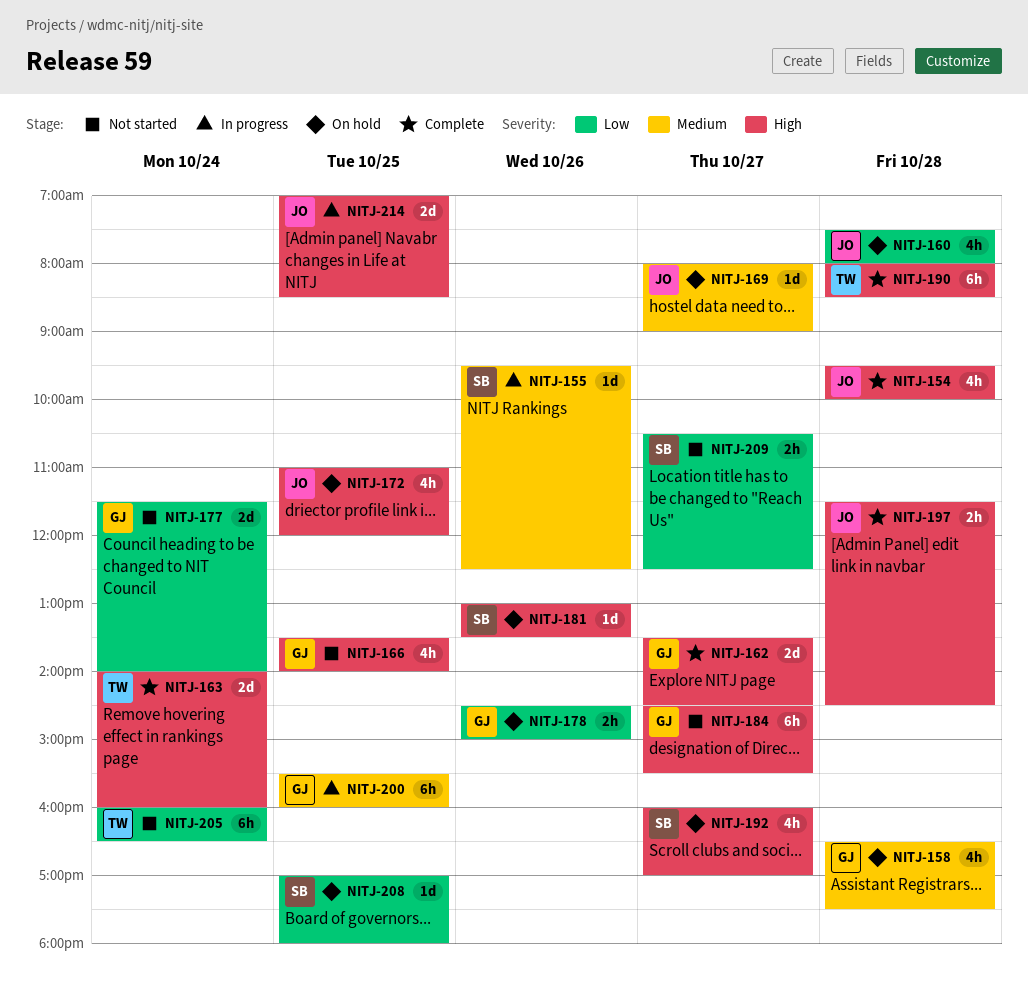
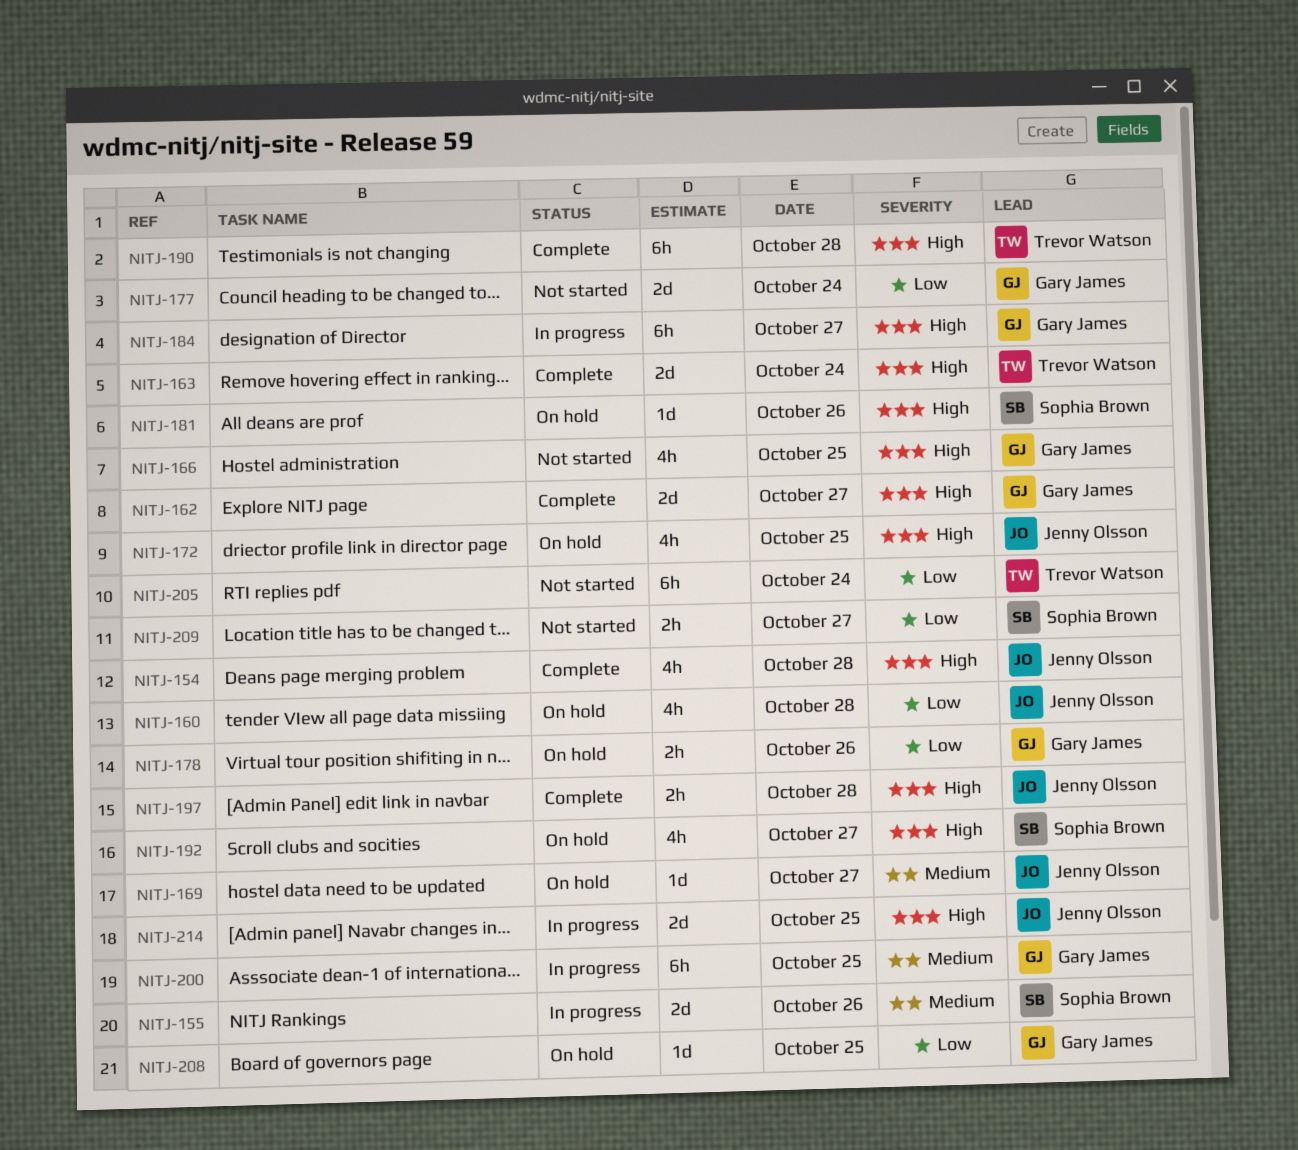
NITJ-155, estimate: 1d -> 2d
NITJ-158: present -> none
NITJ-184, status: Not started -> In progress
NITJ-208, owner: Sophia Brown -> Gary James

